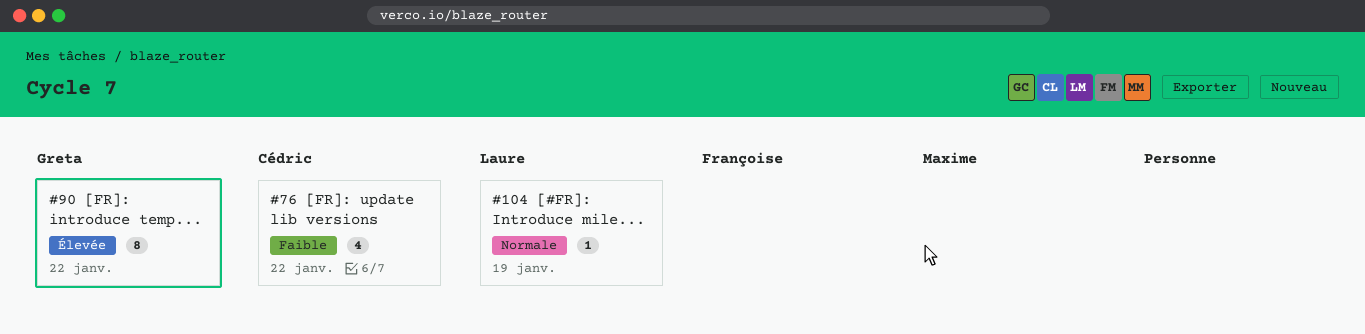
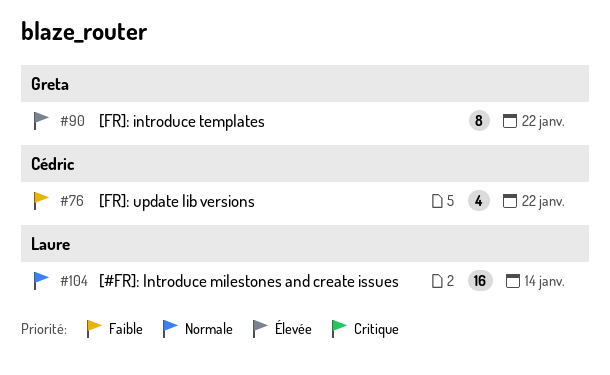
#104, estimate: 1 -> 16
#104, due: Jan 19 -> Jan 14

